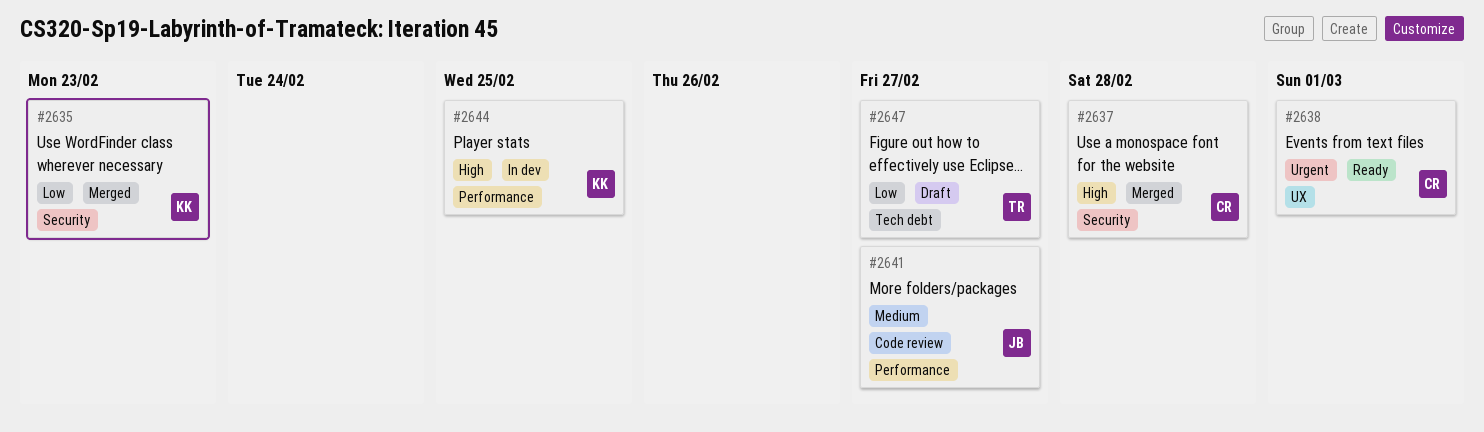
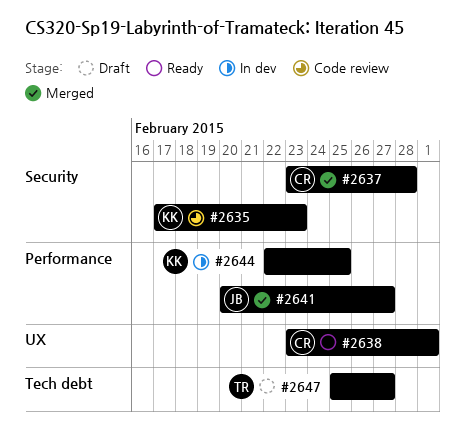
#2635, status: Merged -> Code review
#2641, status: Code review -> Merged

